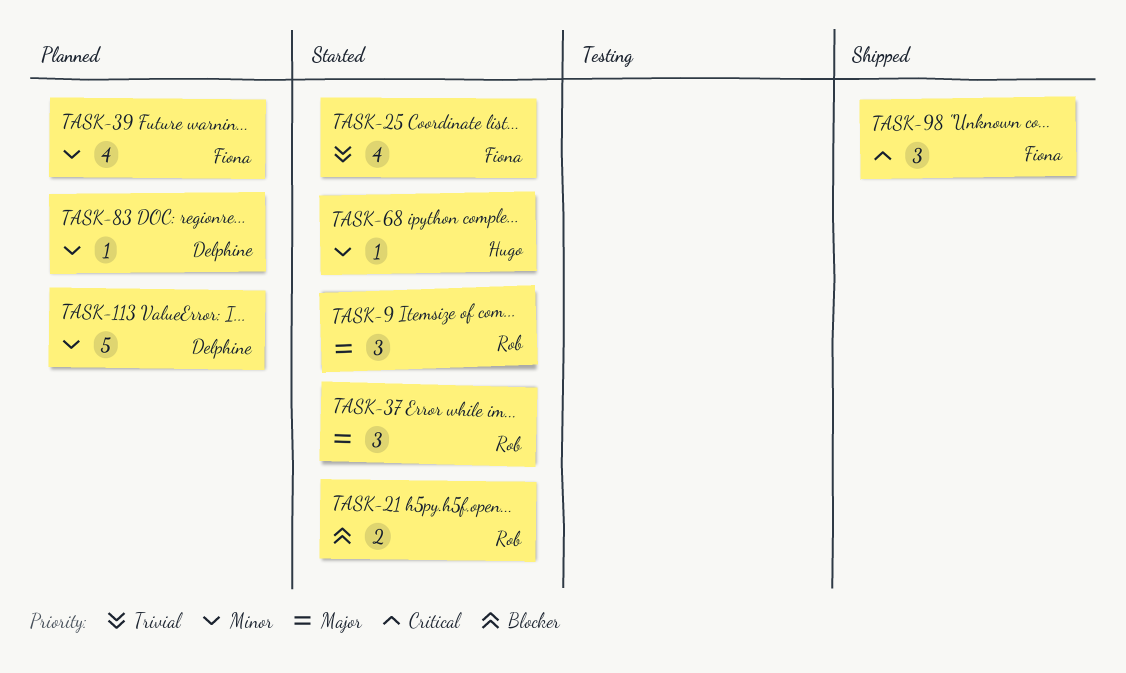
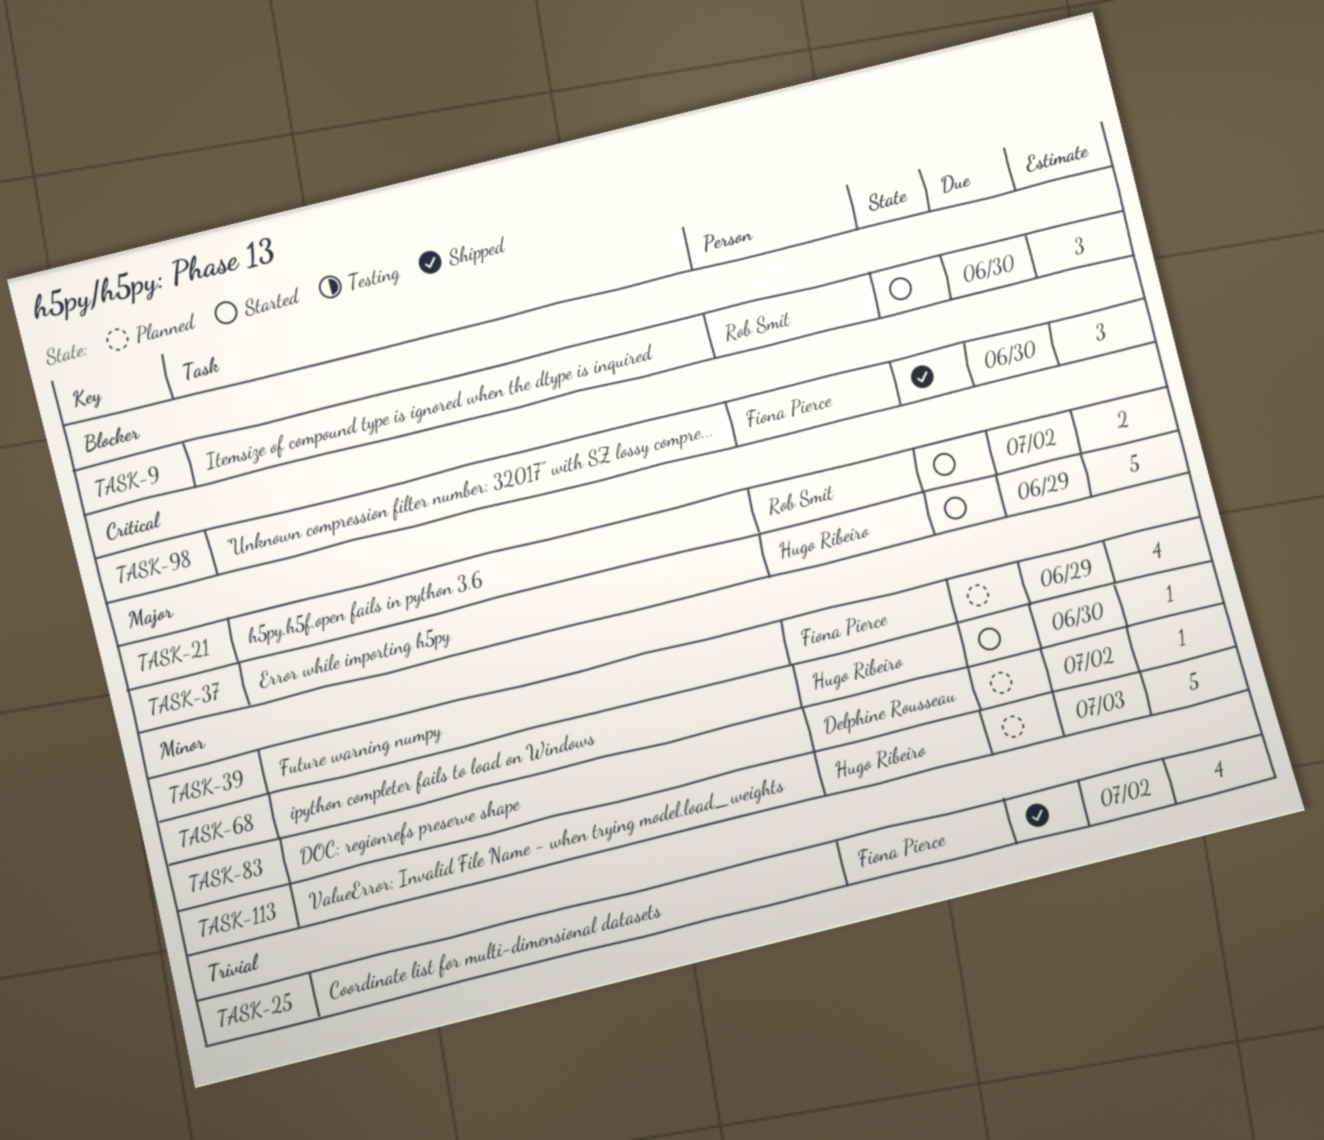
TASK-9, priority: Major -> Blocker
TASK-21, priority: Blocker -> Major
TASK-25, status: Started -> Shipped
TASK-37, owner: Rob Smit -> Hugo Ribeiro
TASK-37, estimate: 3 -> 5
TASK-113, owner: Delphine Rousseau -> Hugo Ribeiro

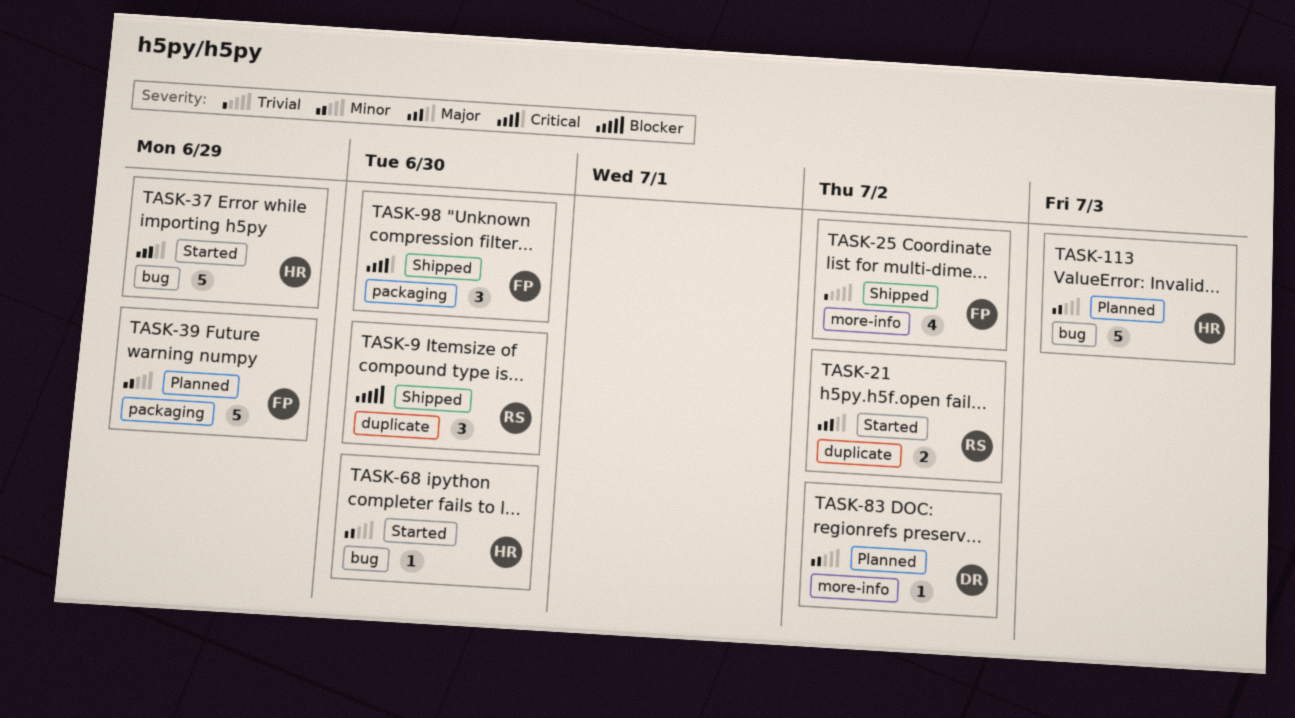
TASK-9, status: Started -> Shipped
TASK-39, estimate: 4 -> 5

